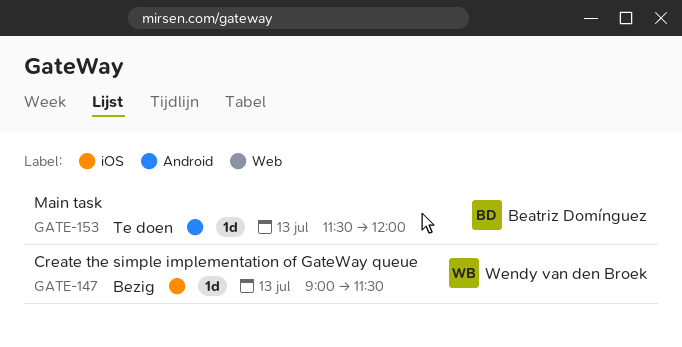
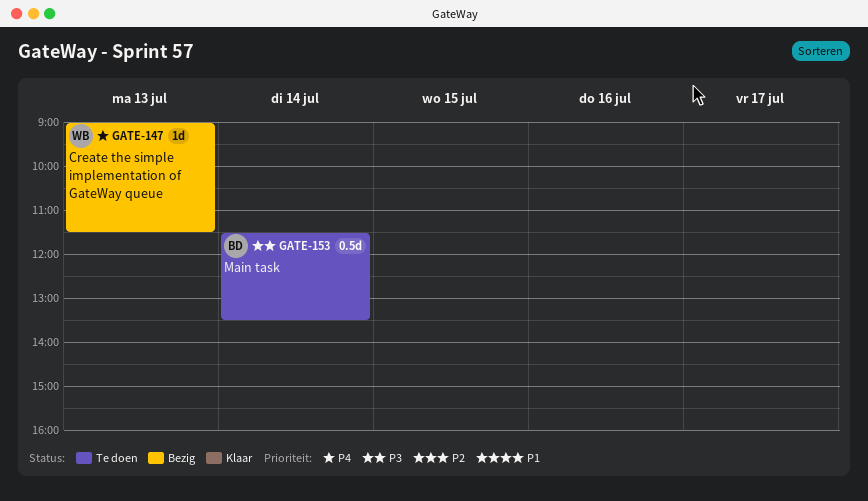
GATE-153, estimate: 1d -> 0.5d
GATE-153, day: Jul 13 -> Jul 14
GATE-153, ends: 12:00 -> 13:30

